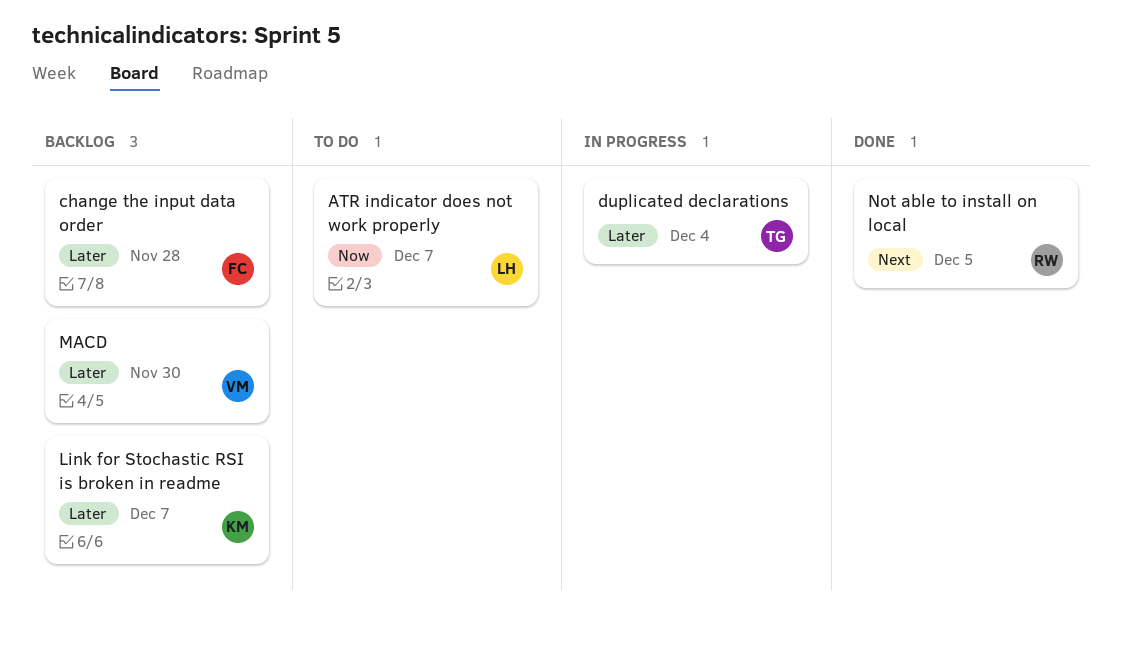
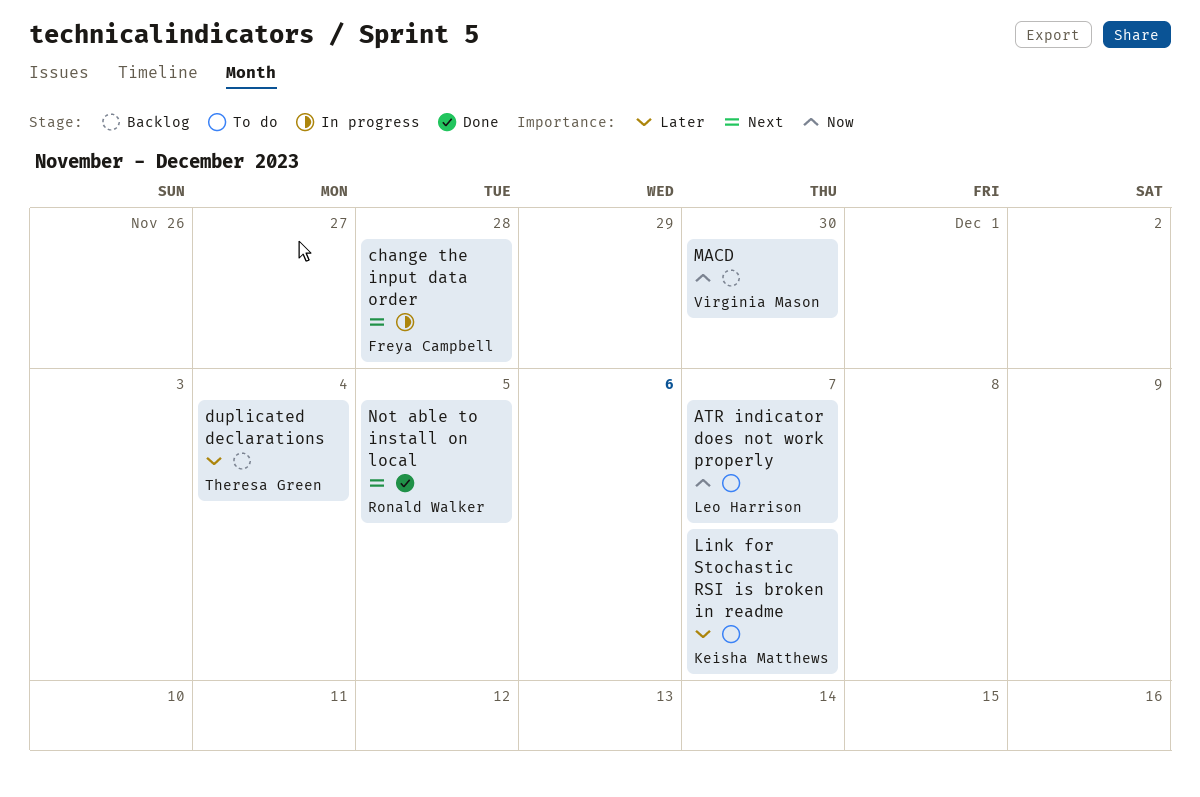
change the input data order, status: Backlog -> In progress
change the input data order, priority: Later -> Next
duplicated declarations, status: In progress -> Backlog
Link for Stochastic RSI is broken in readme, status: Backlog -> To do
MACD, priority: Later -> Now

